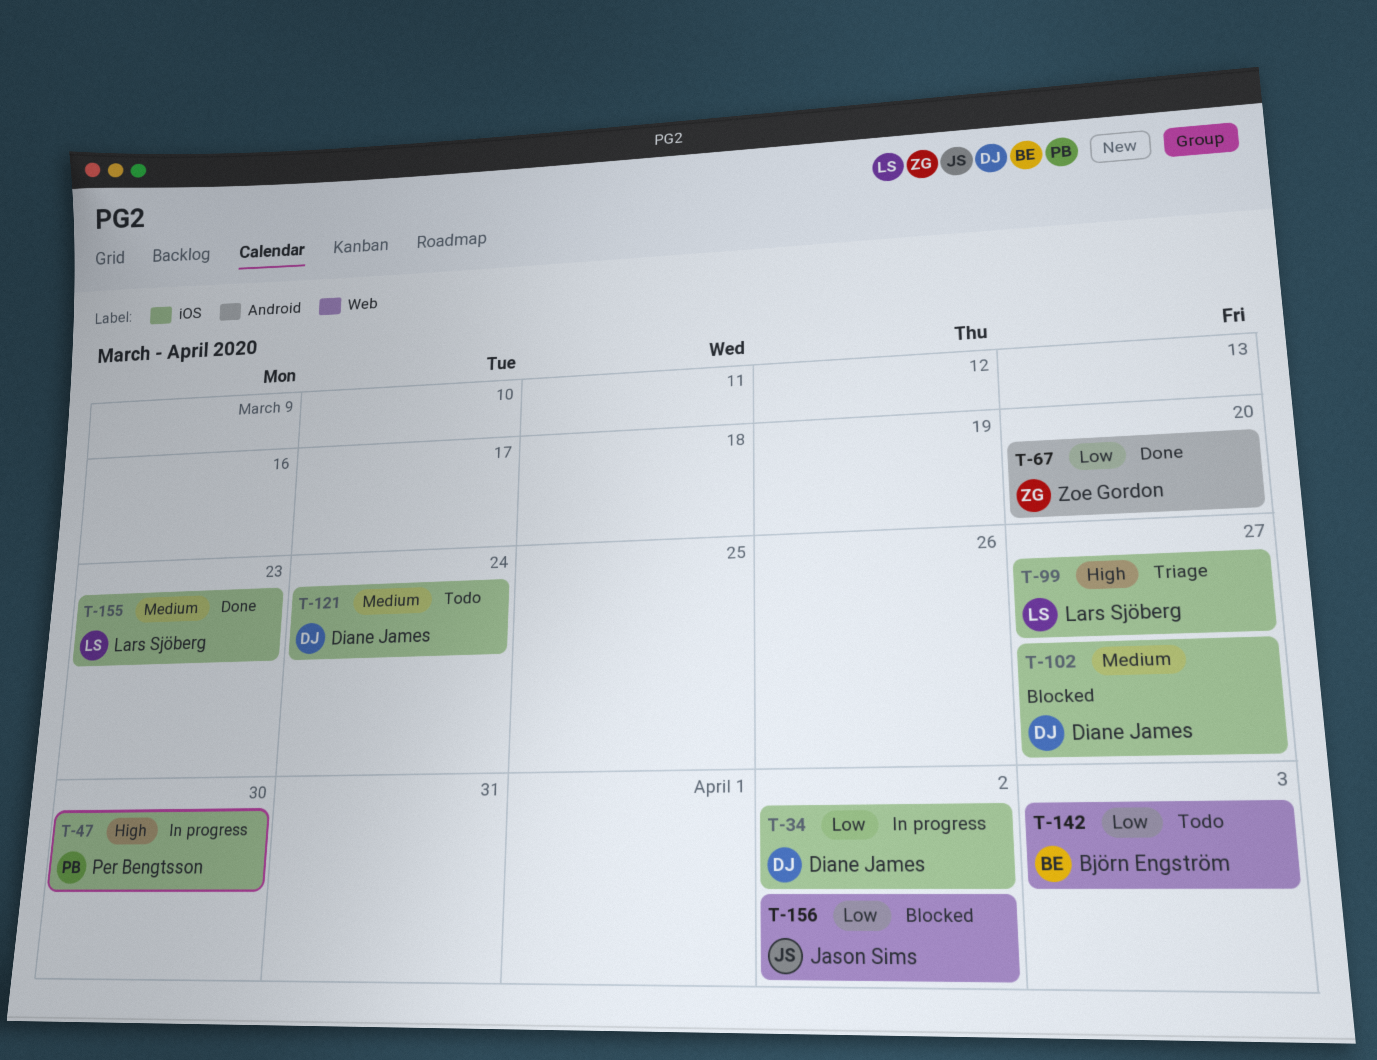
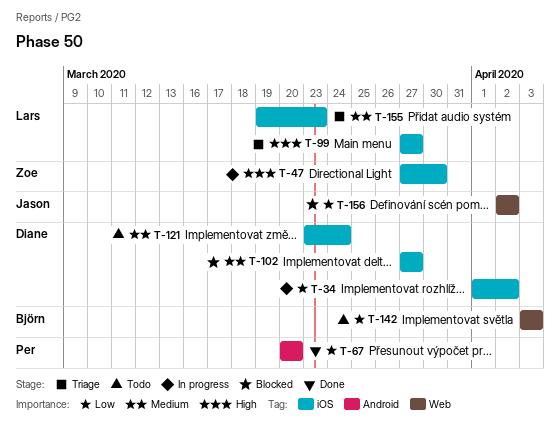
T-47, owner: Per Bengtsson -> Zoe Gordon
T-67, owner: Zoe Gordon -> Per Bengtsson
T-155, status: Done -> Triage

